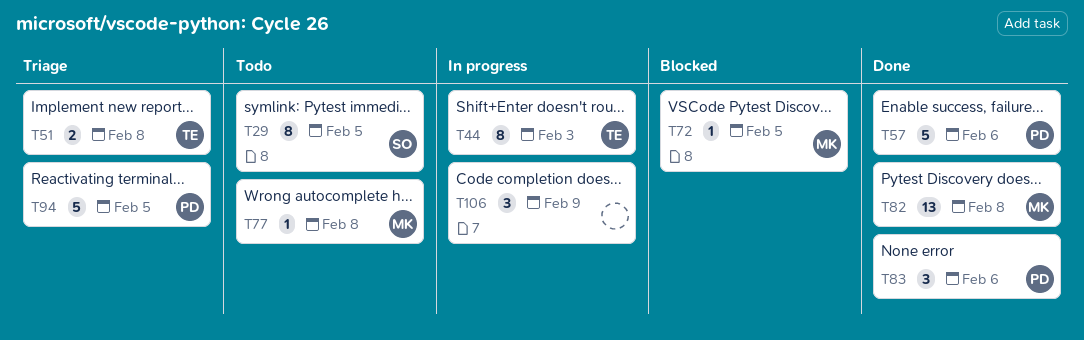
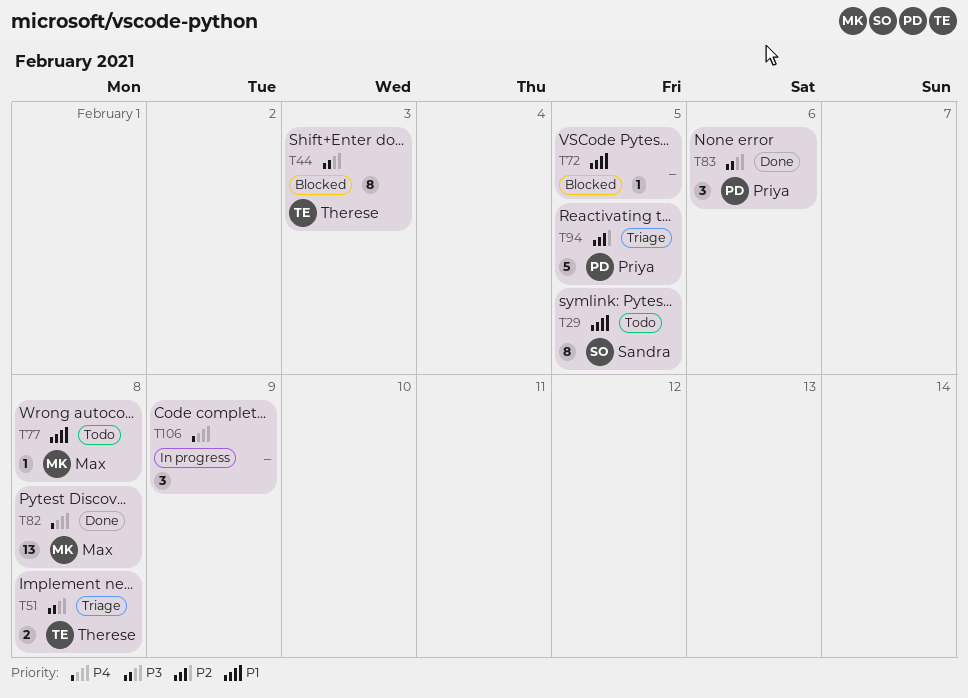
T44, status: In progress -> Blocked
T57: present -> none
T72, owner: Max -> none

